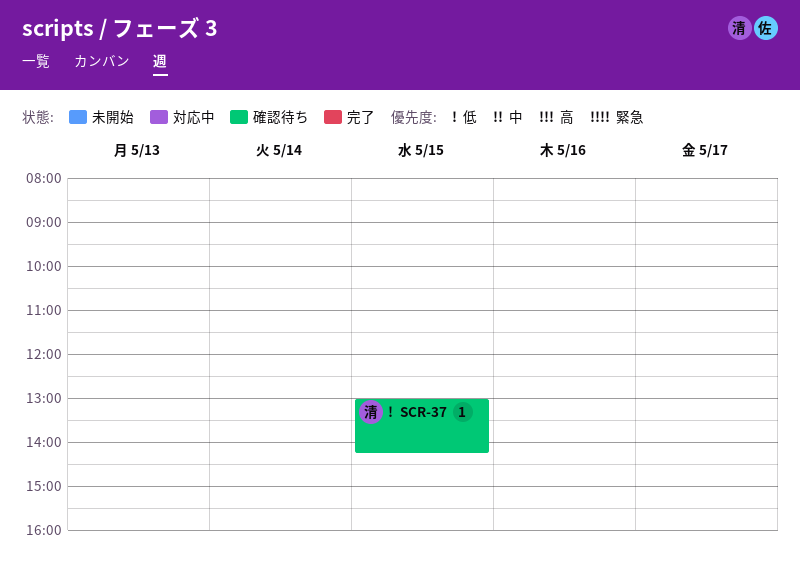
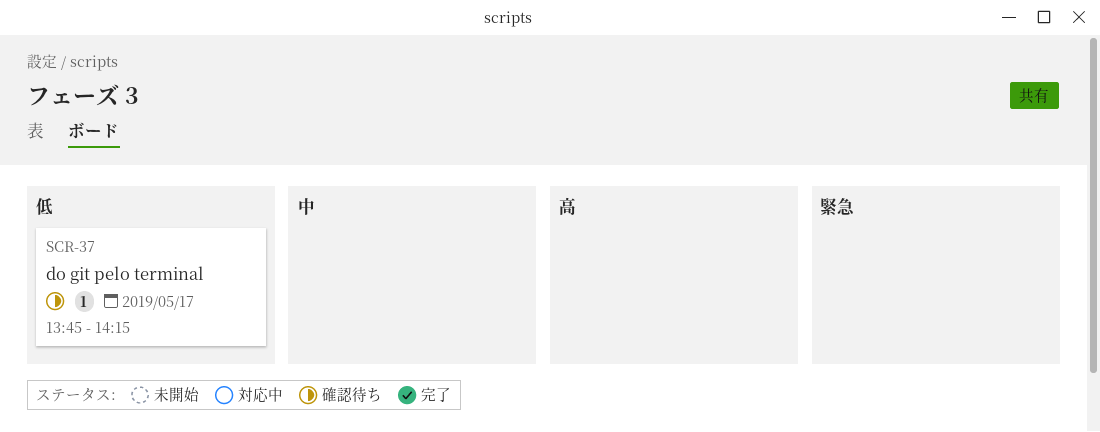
SCR-37, day: May 15 -> May 17
SCR-37, begins: 13:00 -> 13:45

